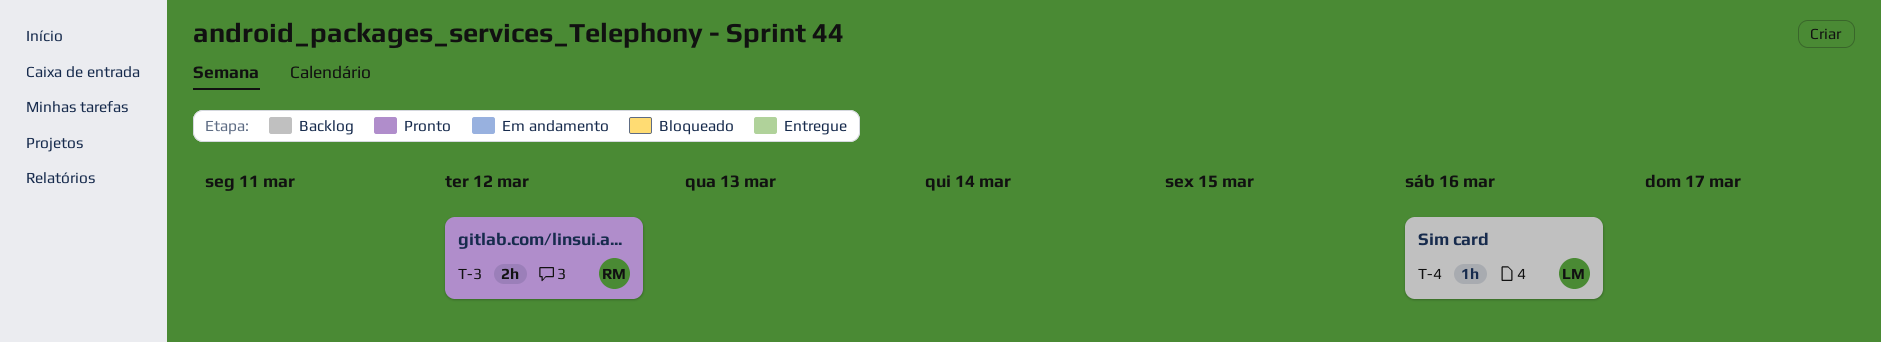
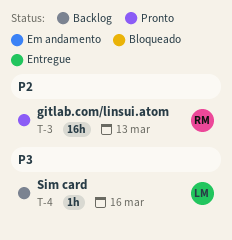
T-3, estimate: 2h -> 16h
T-3, due: Mar 12 -> Mar 13

